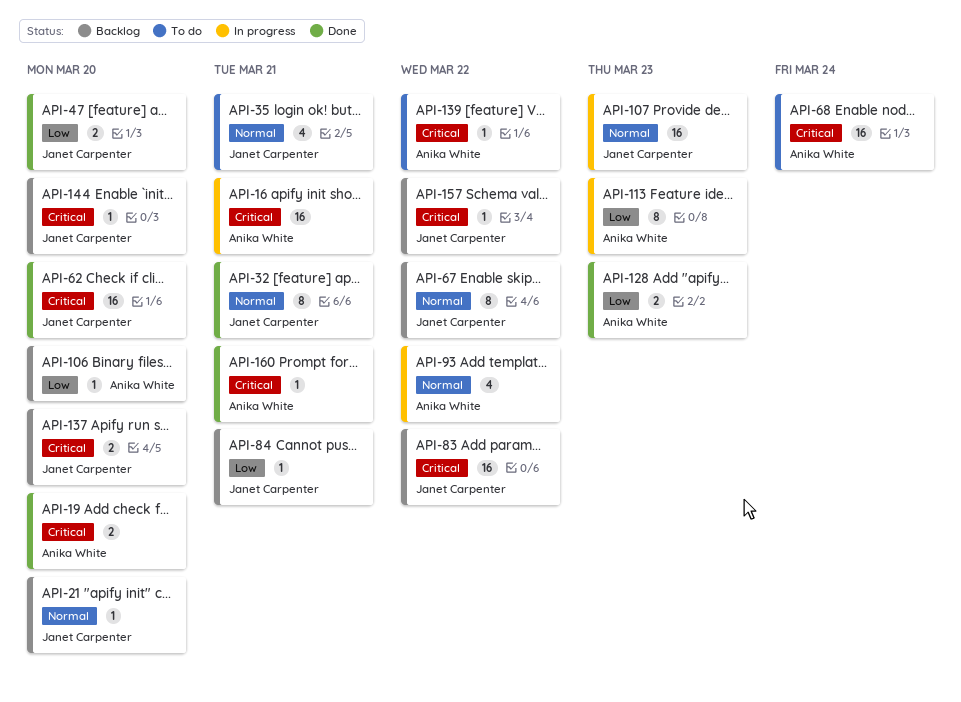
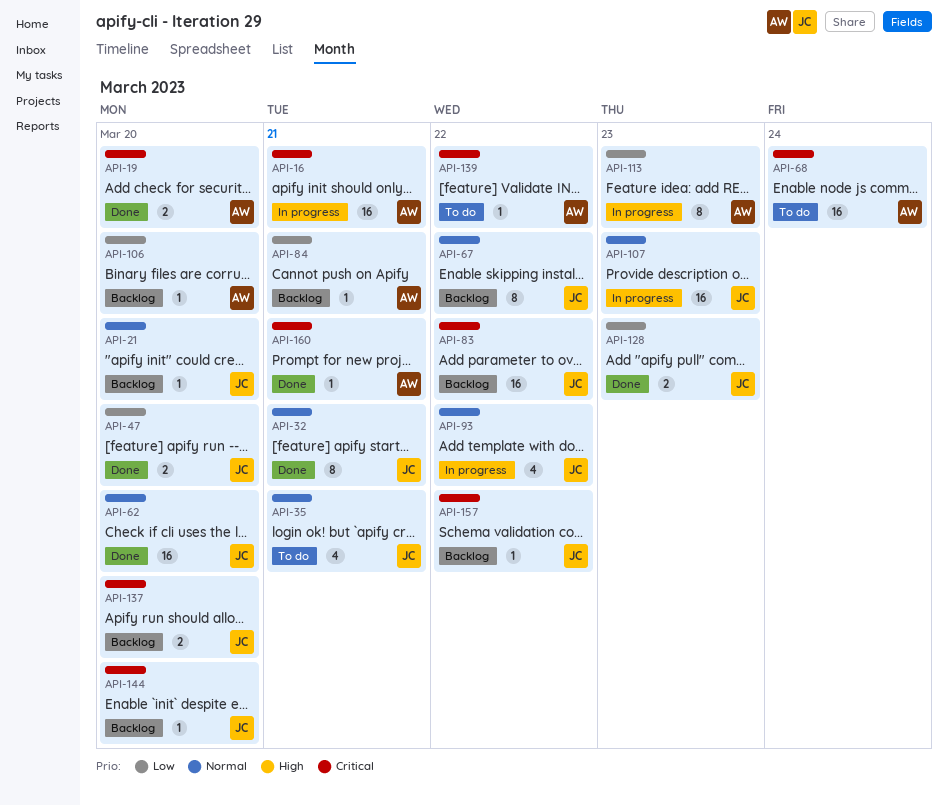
API-62, priority: Critical -> Normal
API-84, owner: Janet Carpenter -> Anika White
API-93, owner: Anika White -> Janet Carpenter
API-128, owner: Anika White -> Janet Carpenter

